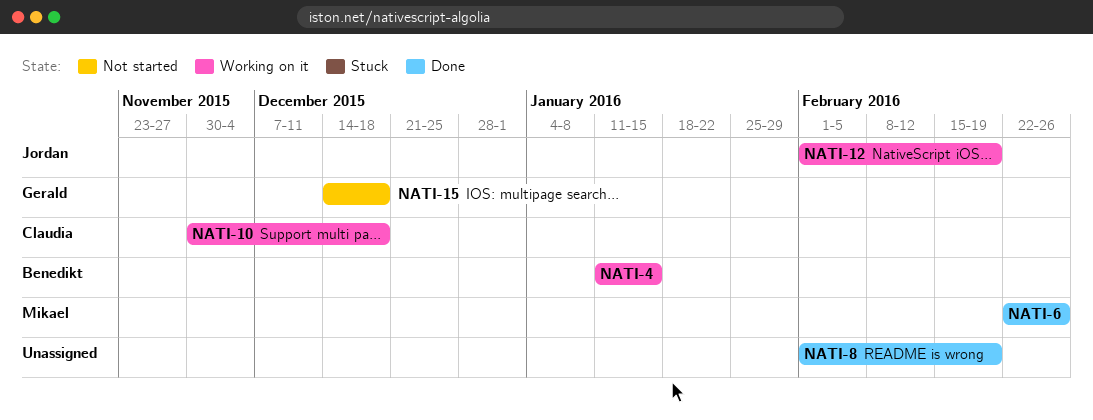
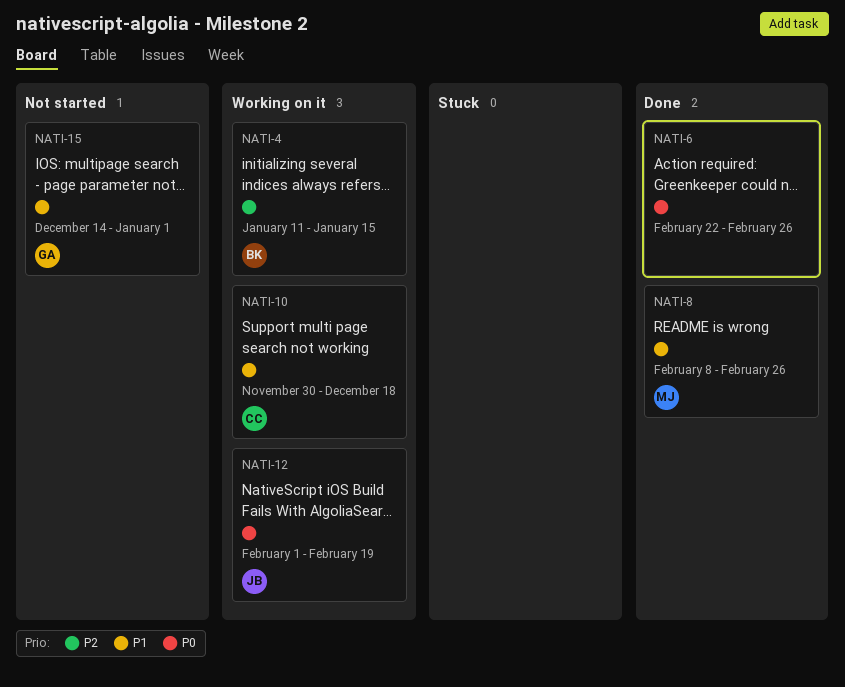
NATI-6, owner: Mikael -> none
NATI-8, owner: none -> Mikael
NATI-8, start: Feb 1 -> Feb 8
NATI-8, due: Feb 19 -> Feb 26
NATI-15, due: Dec 18 -> Jan 1

